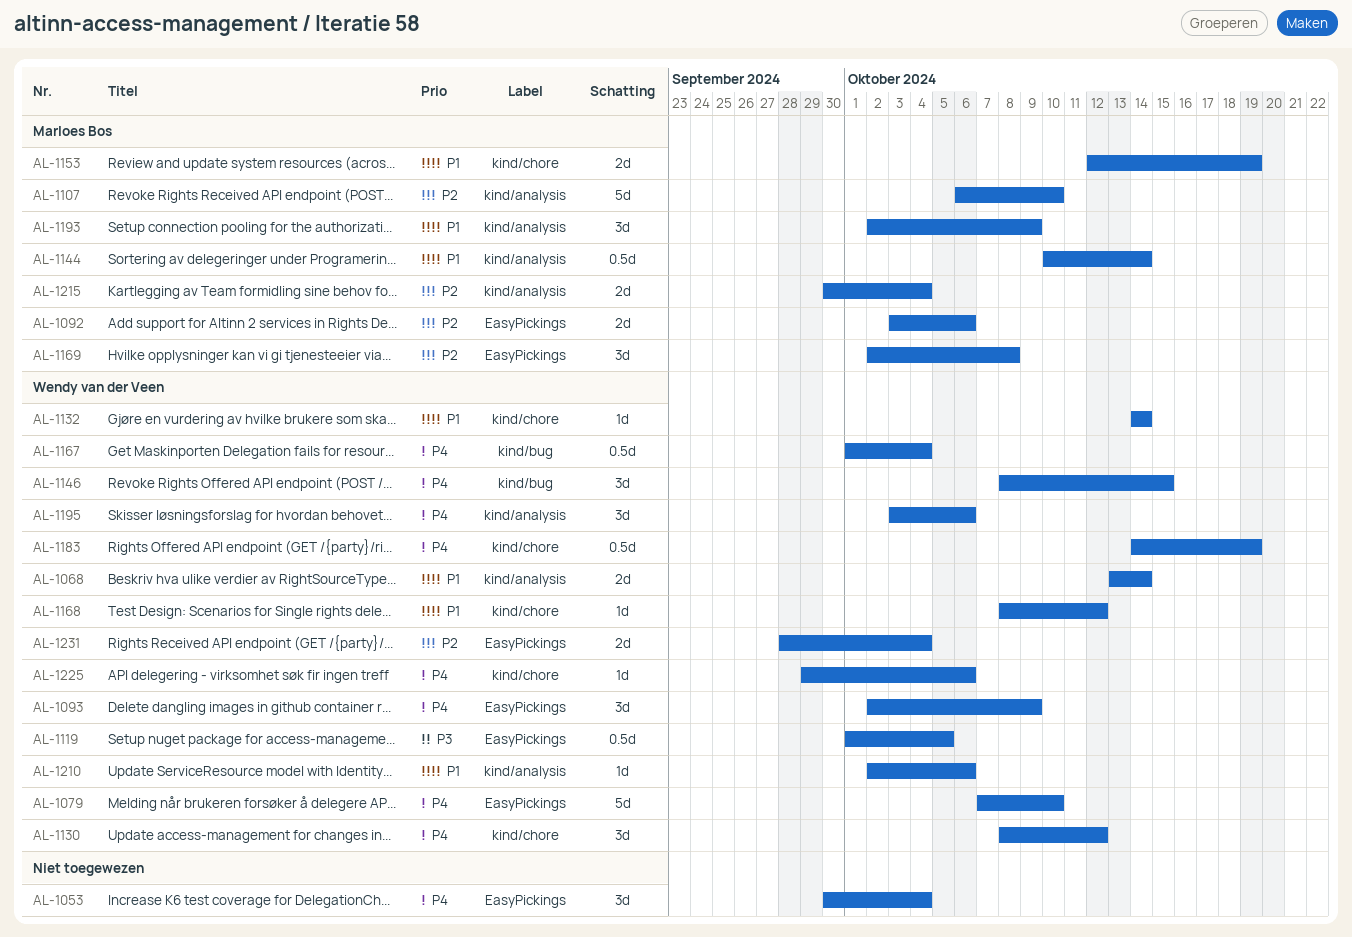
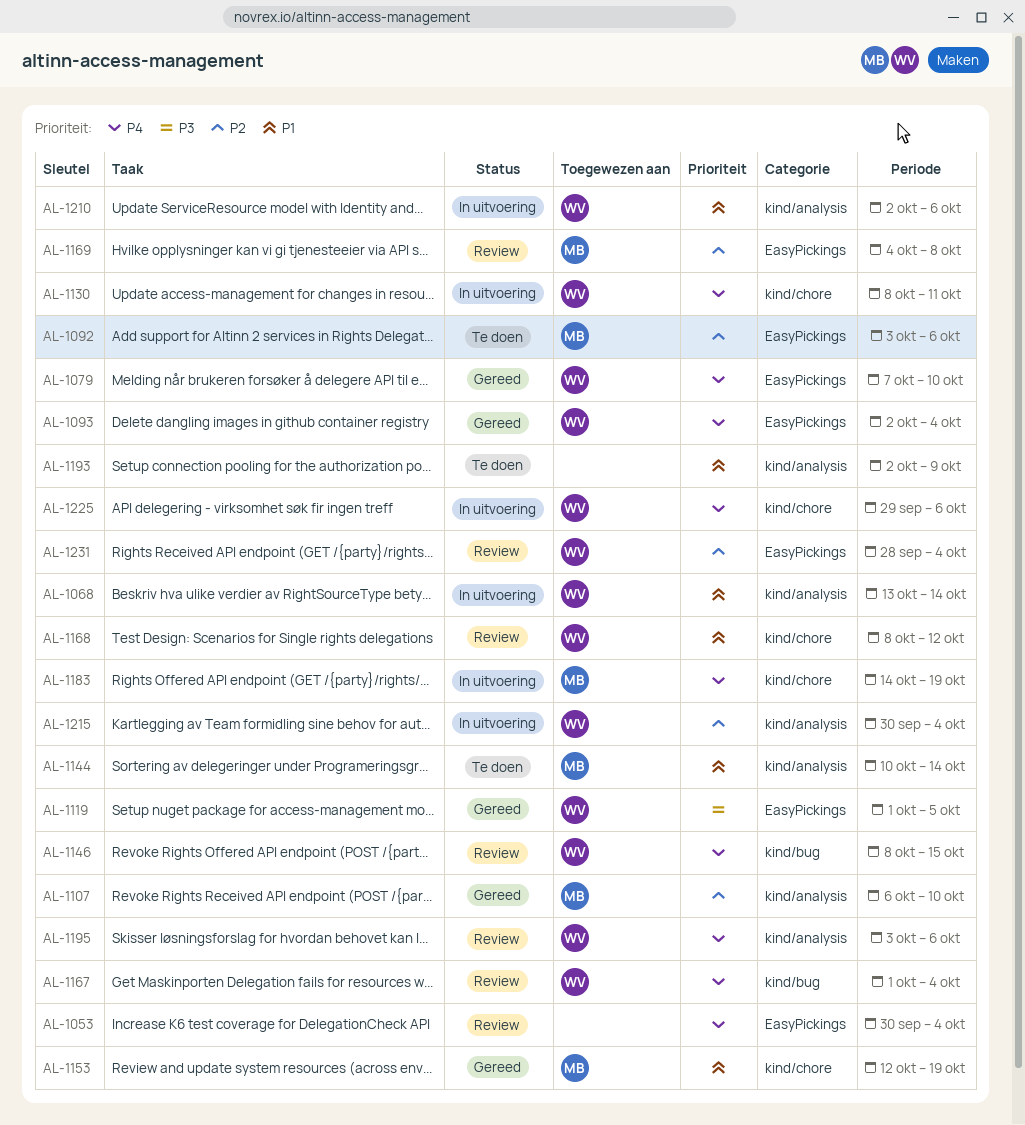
AL-1093, due: Oct 9 -> Oct 4
AL-1130, due: Oct 12 -> Oct 11
AL-1132: present -> none
AL-1169, start: Oct 2 -> Oct 4
AL-1183, owner: Wendy van der Veen -> Marloes Bos
AL-1193, owner: Marloes Bos -> none
AL-1215, owner: Marloes Bos -> Wendy van der Veen

